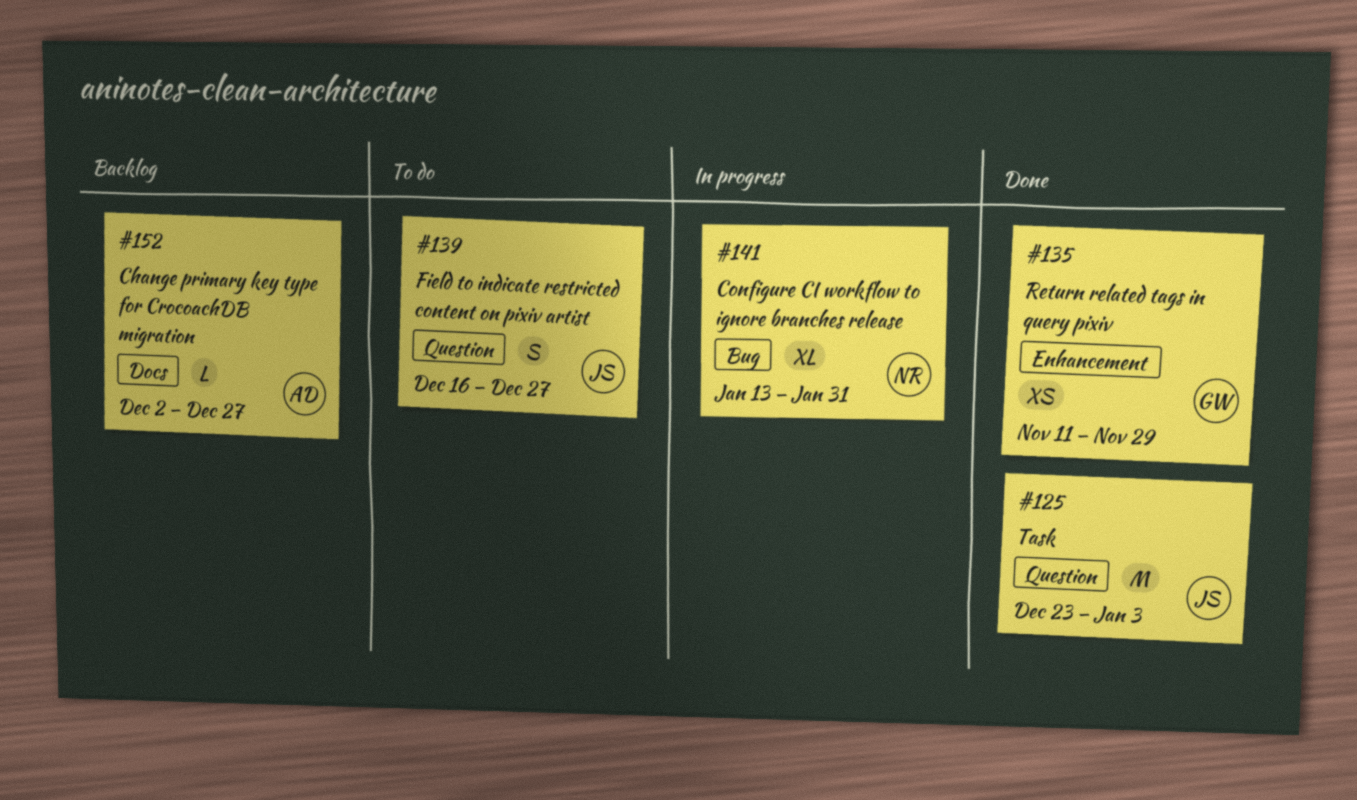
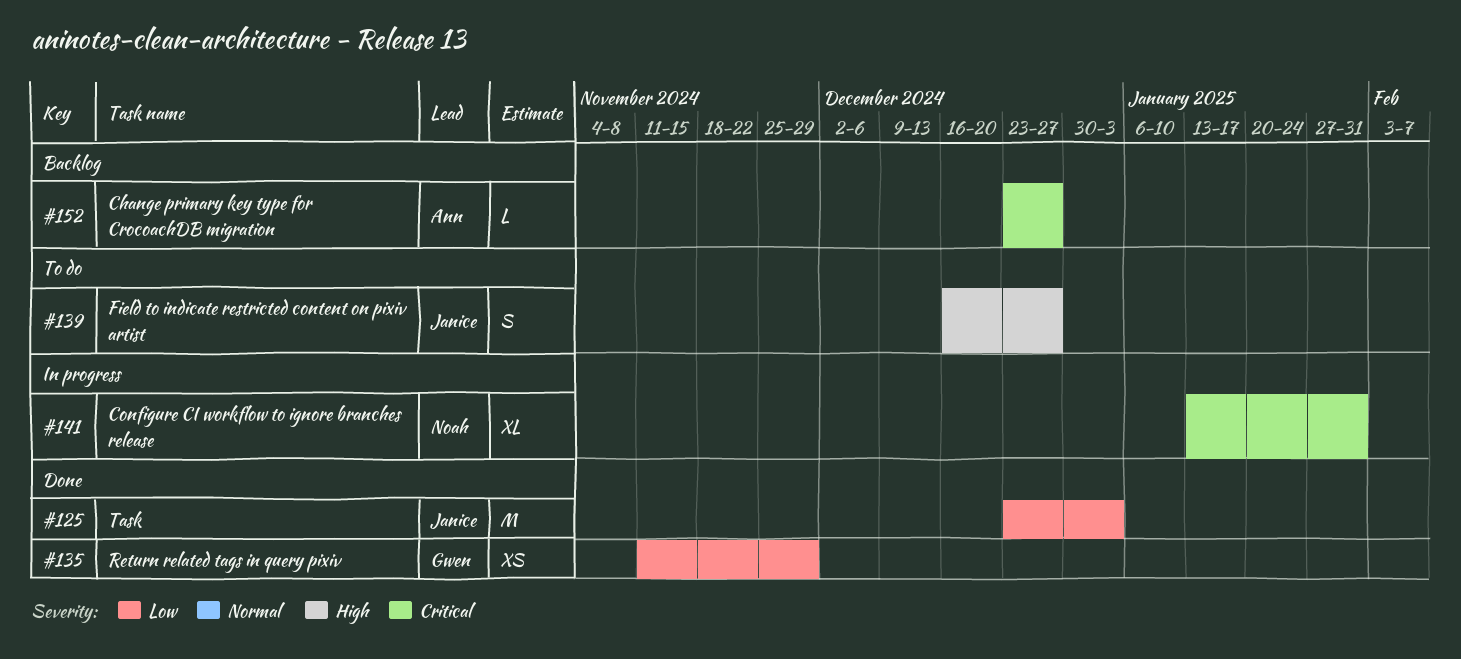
#152, start: Dec 2 -> Dec 23

